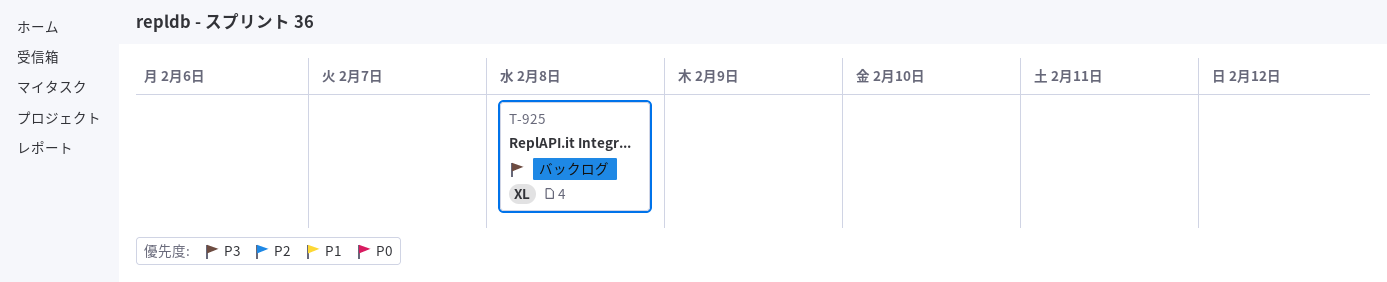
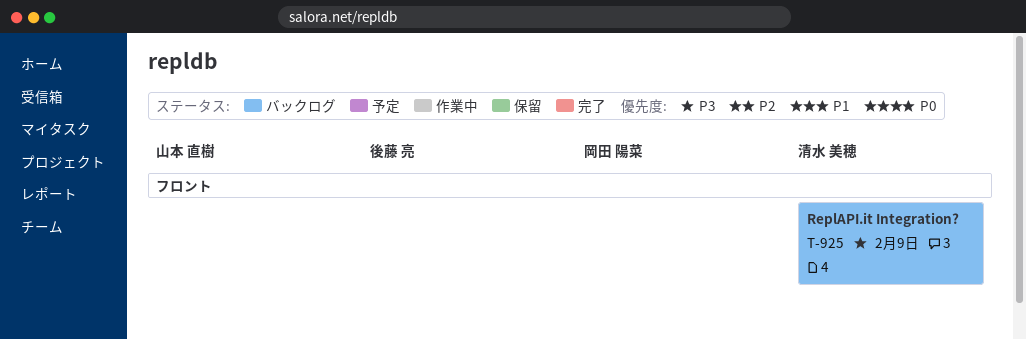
T-925, due: Feb 8 -> Feb 9

